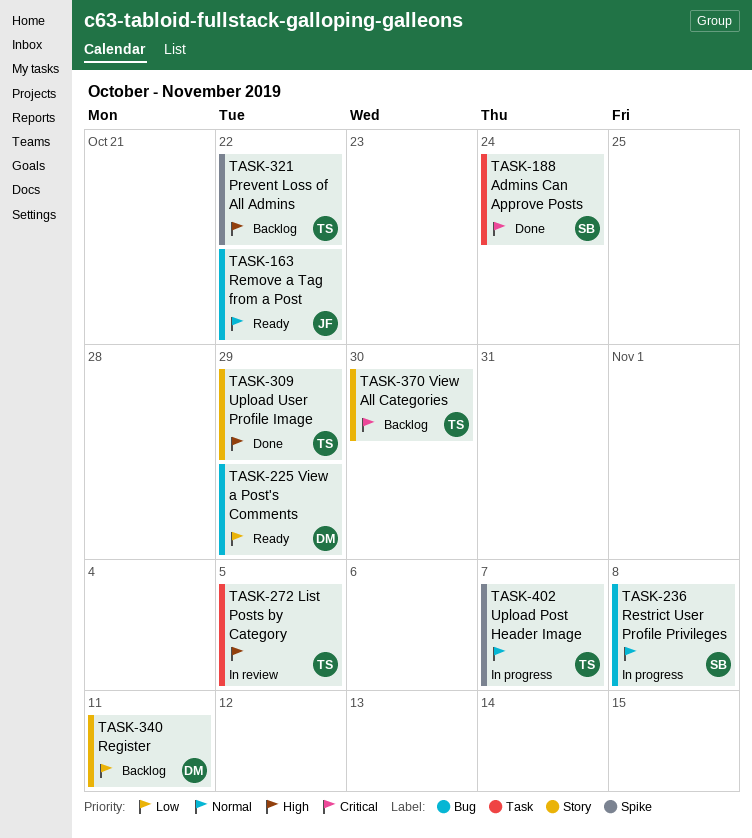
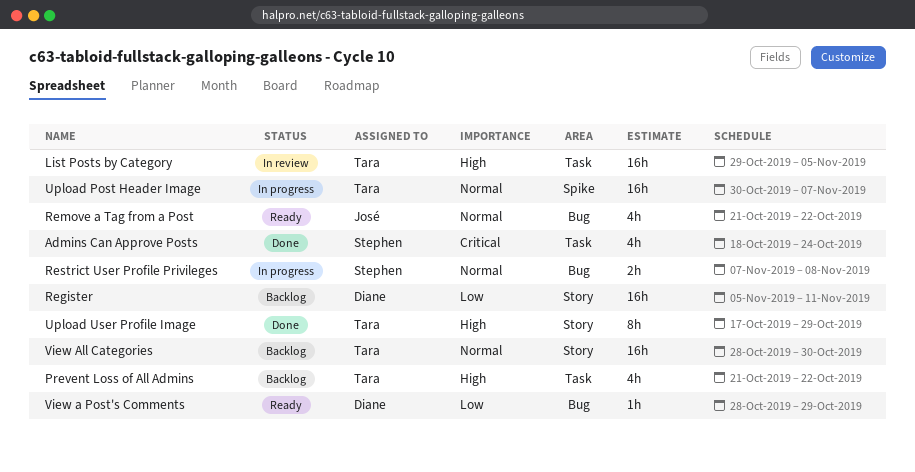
Prevent Loss of All Admins, label: Spike -> Task
View All Categories, priority: Critical -> Normal

